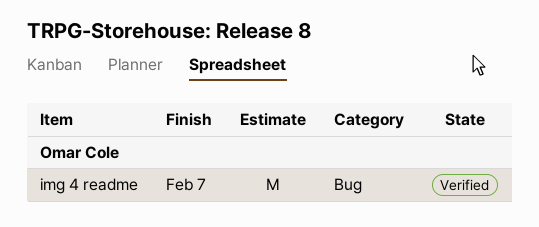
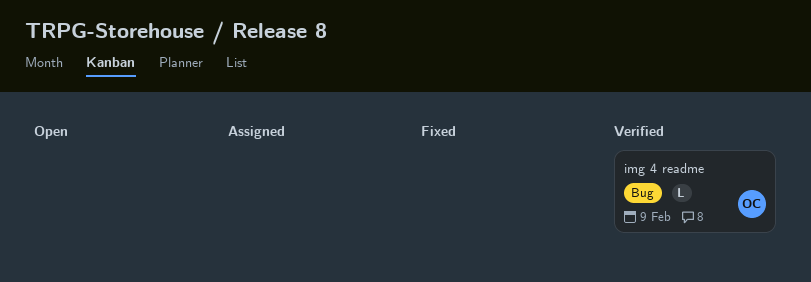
img 4 readme, estimate: M -> L
img 4 readme, due: Feb 7 -> Feb 9

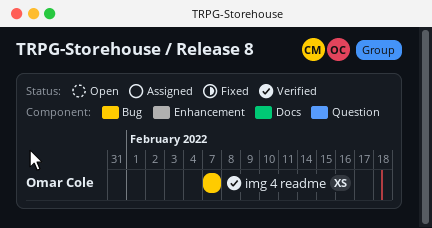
img 4 readme, estimate: L -> XS
img 4 readme, due: Feb 9 -> Feb 7

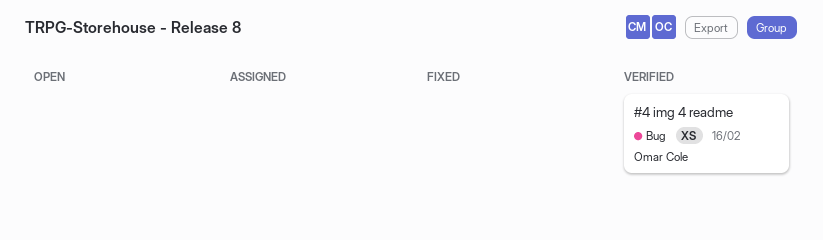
img 4 readme, due: Feb 7 -> Feb 16

